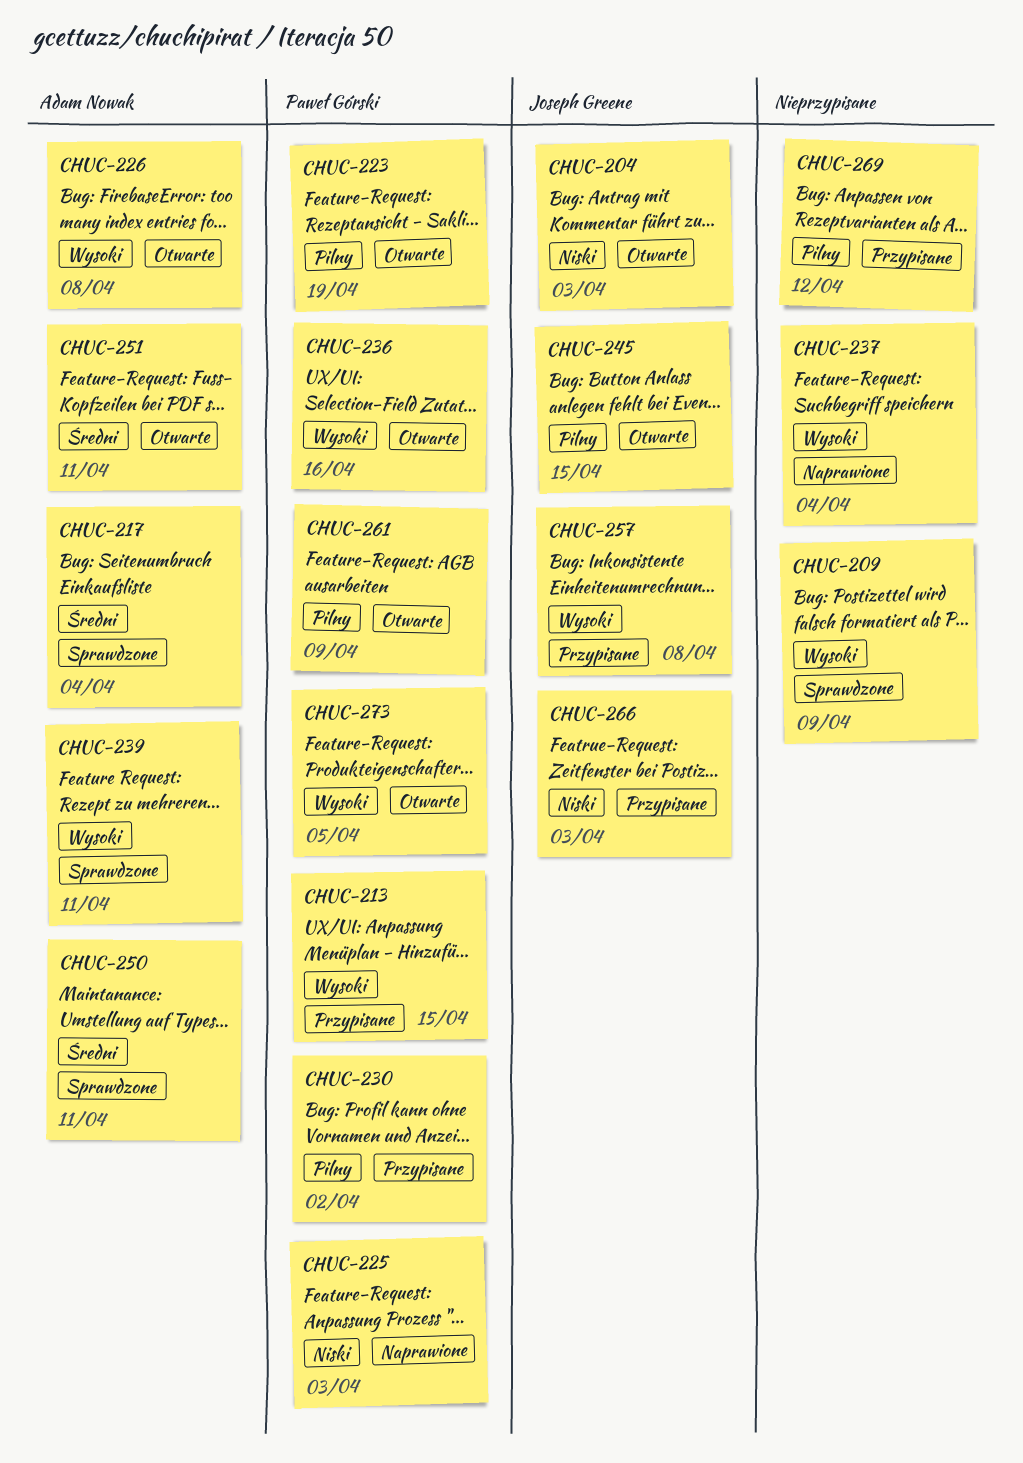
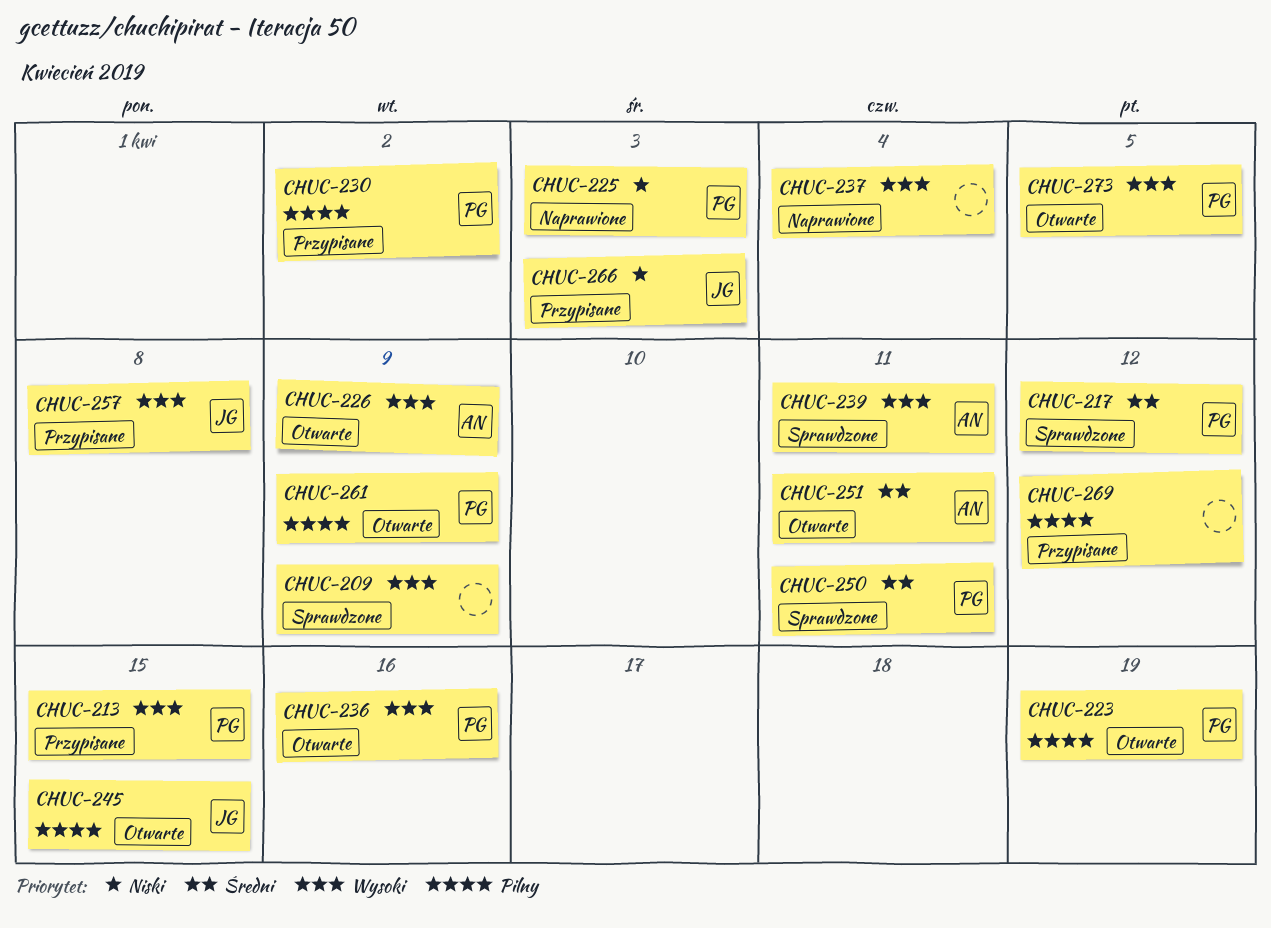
CHUC-204: present -> none
CHUC-217, owner: Adam Nowak -> Paweł Górski
CHUC-217, due: Apr 4 -> Apr 12
CHUC-226, due: Apr 8 -> Apr 9
CHUC-250, owner: Adam Nowak -> Paweł Górski

